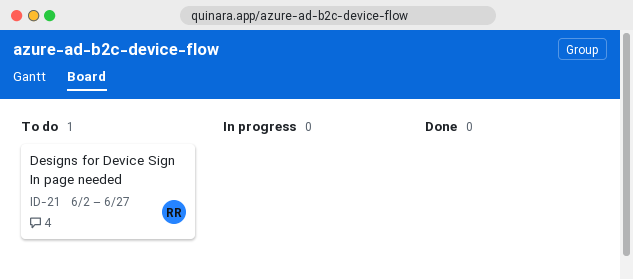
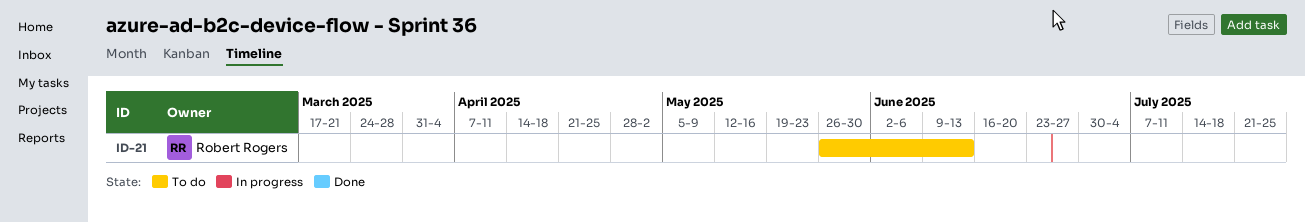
ID-21, start: Jun 2 -> May 26
ID-21, due: Jun 27 -> Jun 13

